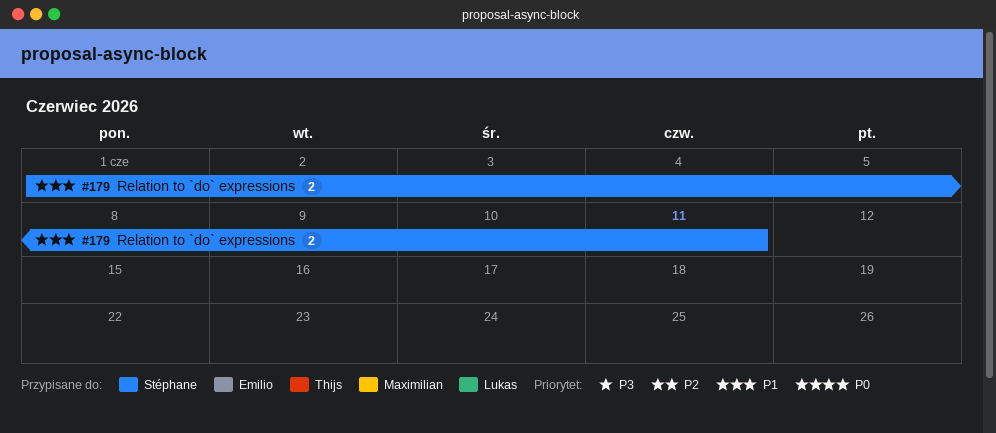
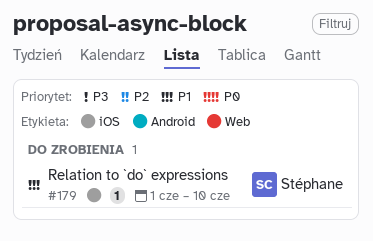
#179, estimate: 2 -> 1
#179, due: Jun 11 -> Jun 10

